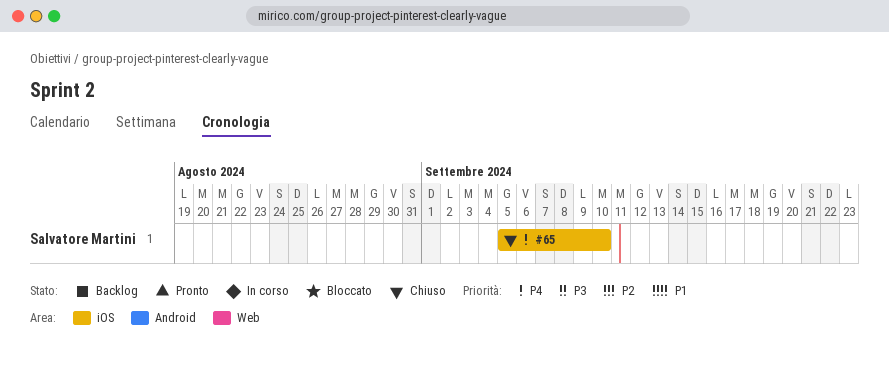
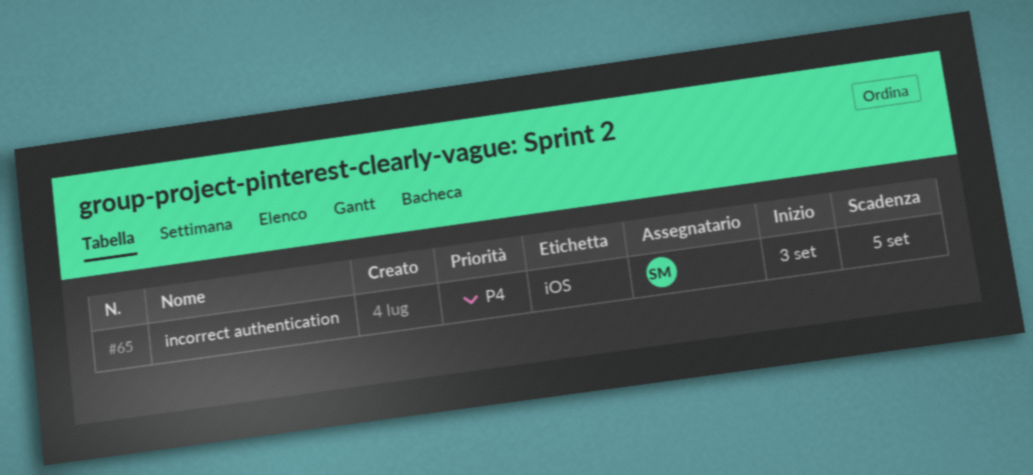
#65, start: Sep 5 -> Sep 3
#65, due: Sep 10 -> Sep 5

